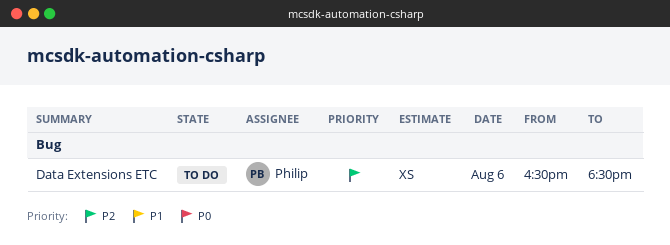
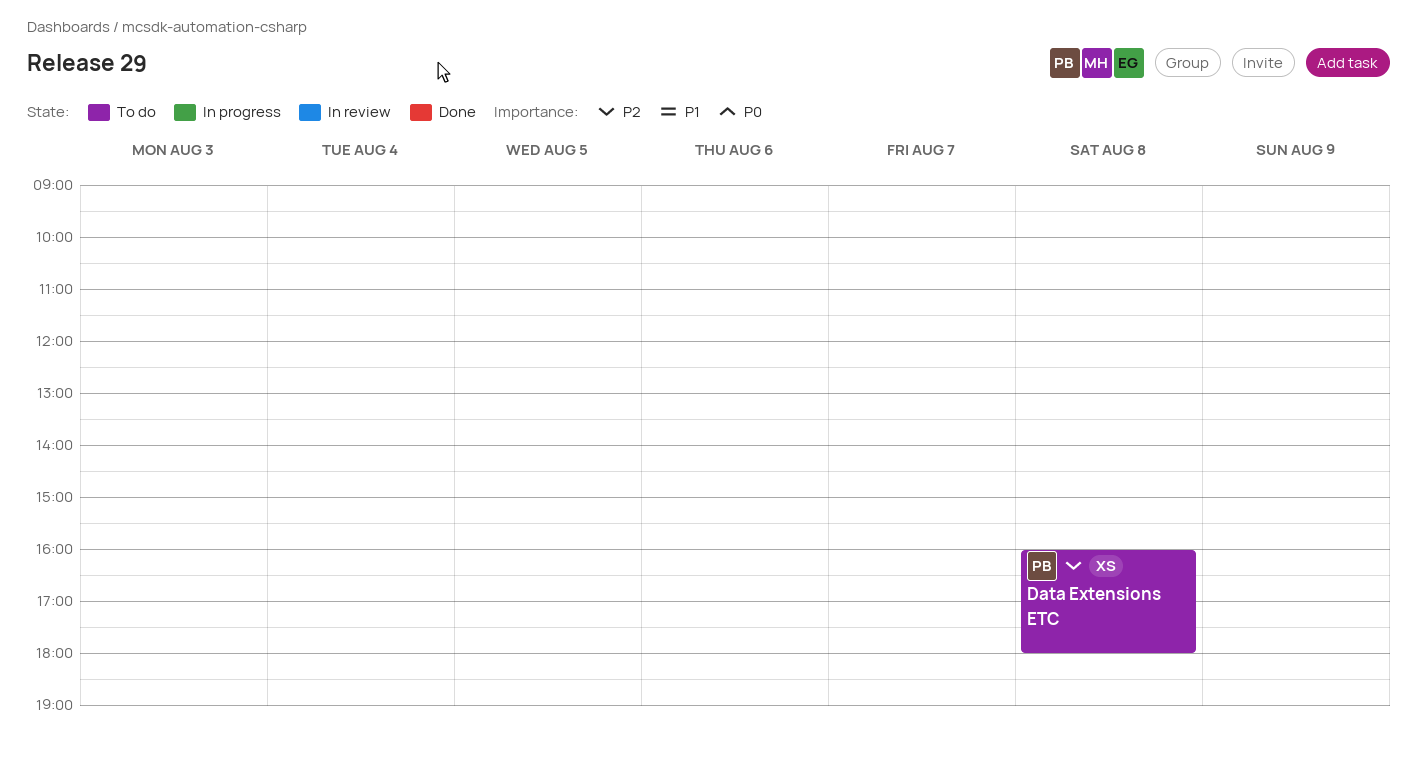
Data Extensions ETC, day: Aug 6 -> Aug 8
Data Extensions ETC, begins: 16:30 -> 16:00
Data Extensions ETC, ends: 18:30 -> 18:00

